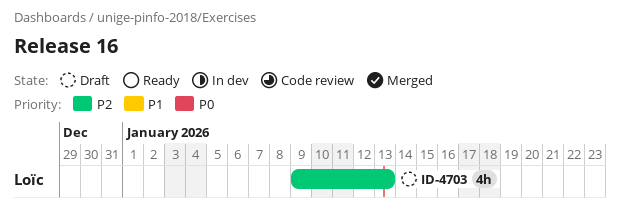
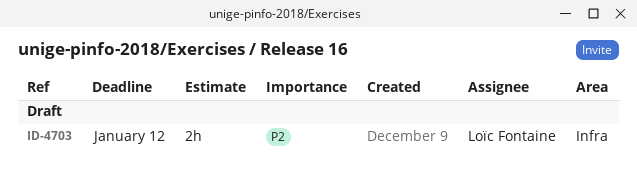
ID-4703, estimate: 4h -> 2h
ID-4703, due: Jan 13 -> Jan 12

